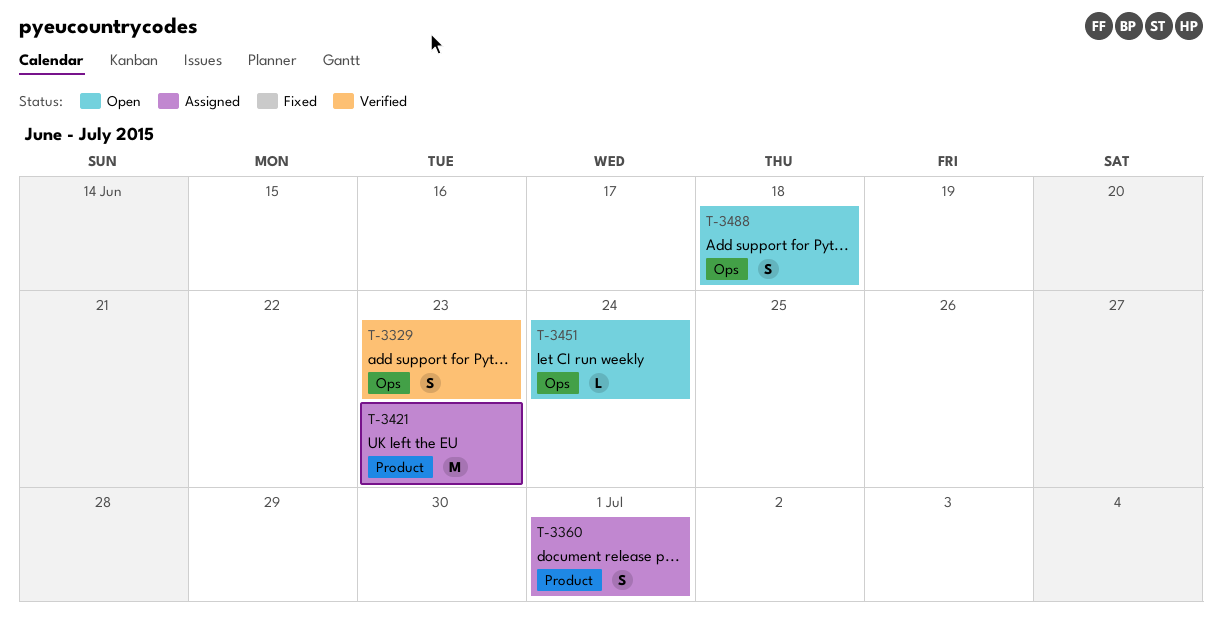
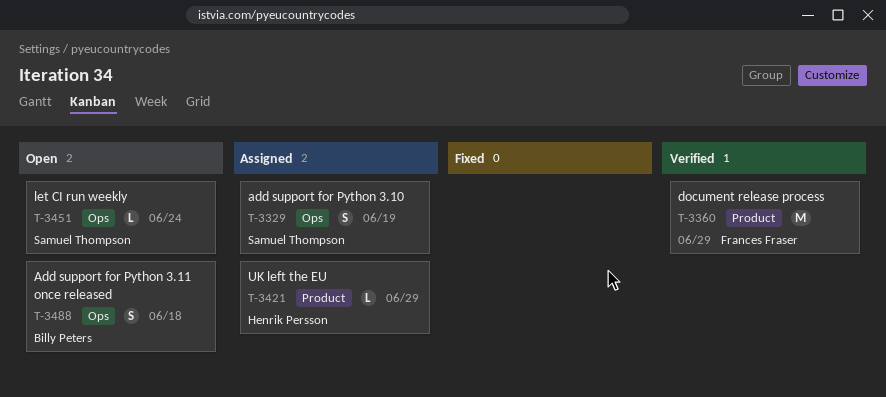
T-3329, status: Verified -> Assigned
T-3329, due: Jun 23 -> Jun 19
T-3360, status: Assigned -> Verified
T-3360, estimate: S -> M
T-3360, due: Jul 1 -> Jun 29
T-3421, estimate: M -> L
T-3421, due: Jun 23 -> Jun 29

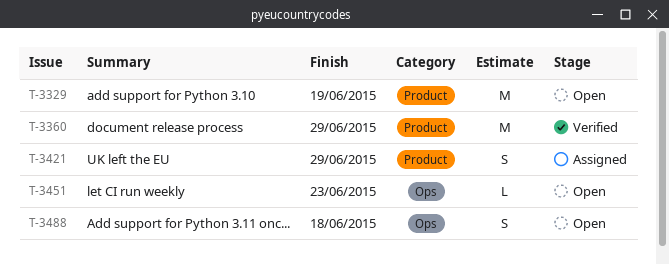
T-3329, status: Assigned -> Open
T-3329, label: Ops -> Product
T-3329, estimate: S -> M
T-3421, estimate: L -> S
T-3451, due: Jun 24 -> Jun 23

